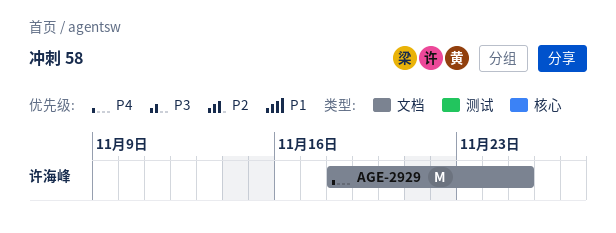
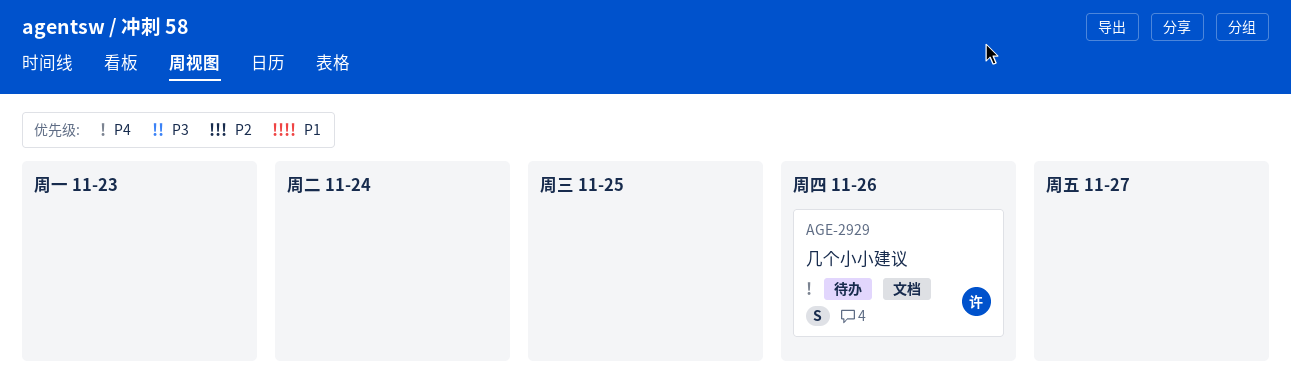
AGE-2929, estimate: M -> S
AGE-2929, due: Nov 25 -> Nov 26

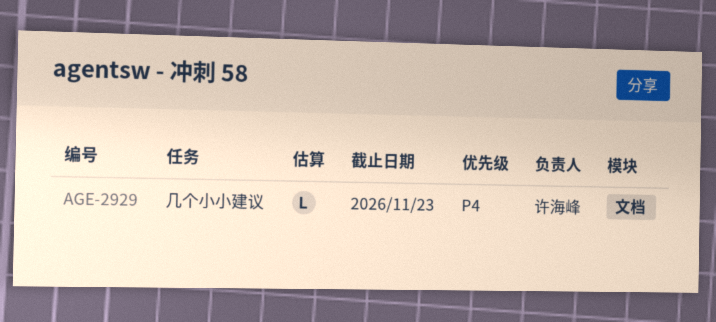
AGE-2929, estimate: S -> L
AGE-2929, due: Nov 26 -> Nov 23

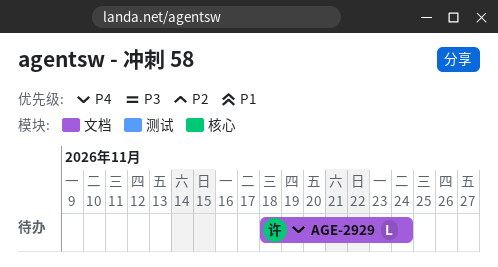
AGE-2929, due: Nov 23 -> Nov 24

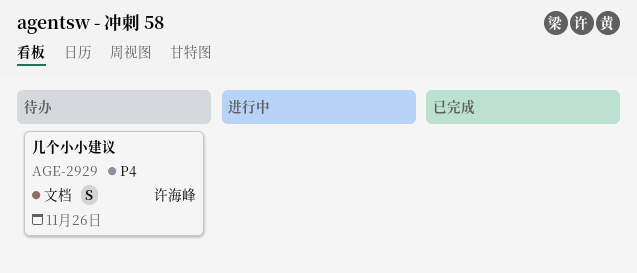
AGE-2929, estimate: L -> S
AGE-2929, due: Nov 24 -> Nov 26

